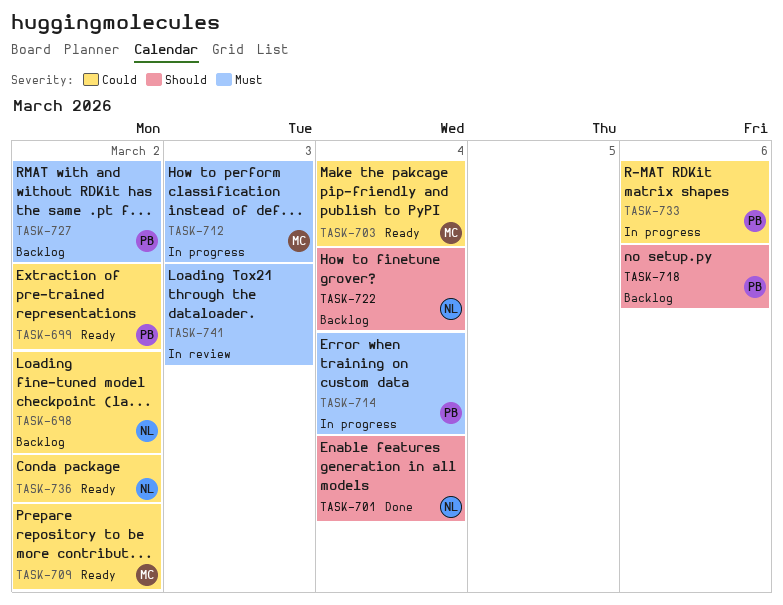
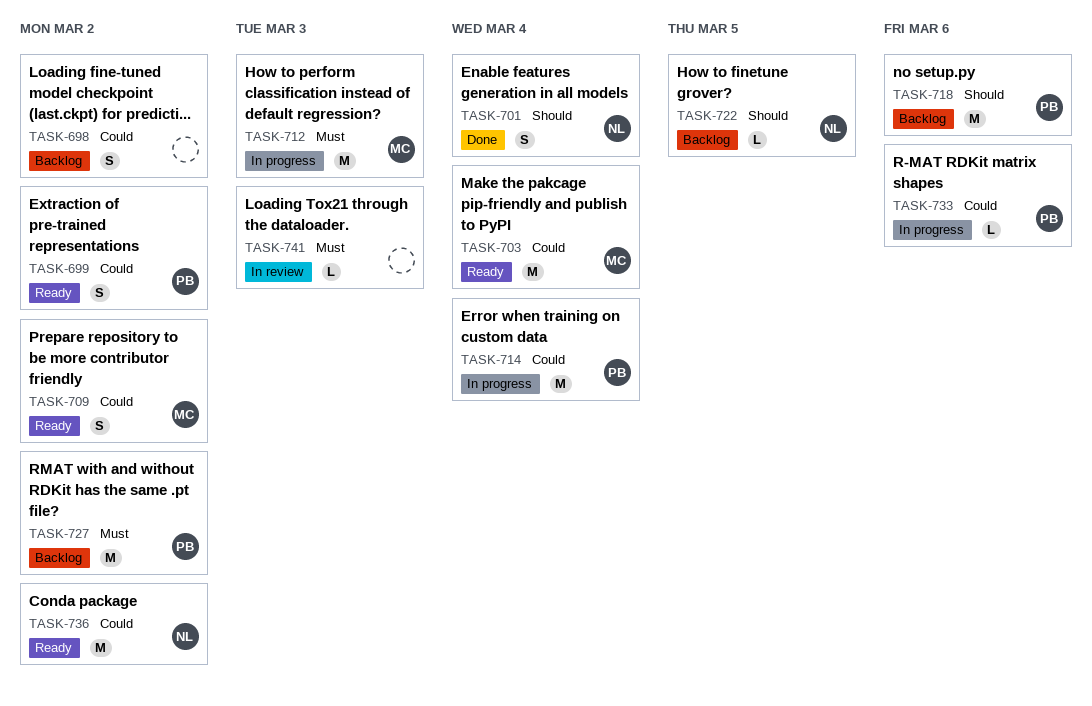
TASK-698, owner: NL -> none
TASK-714, priority: Must -> Could
TASK-722, due: Mar 4 -> Mar 5

